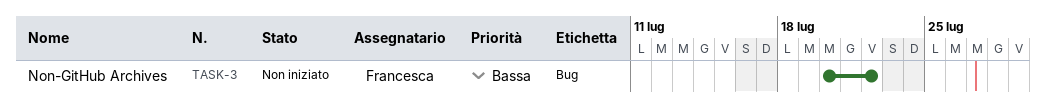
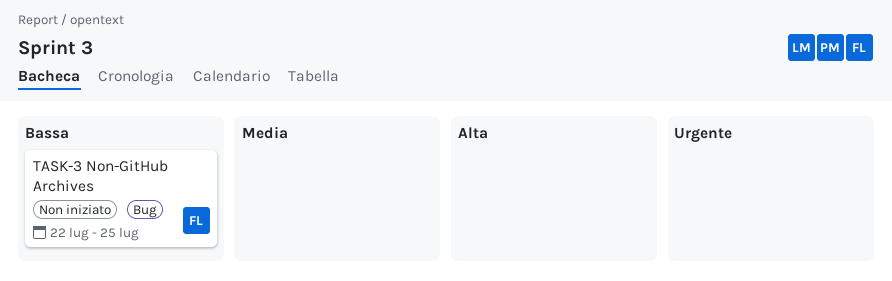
TASK-3, start: Jul 20 -> Jul 22
TASK-3, due: Jul 22 -> Jul 25

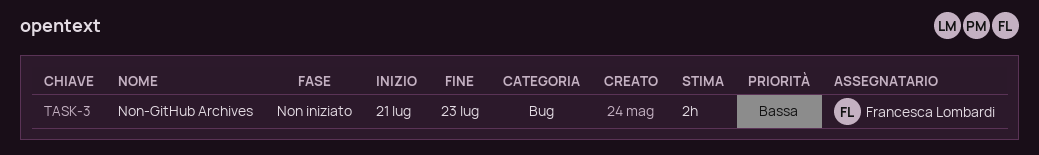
TASK-3, start: Jul 22 -> Jul 21
TASK-3, due: Jul 25 -> Jul 23

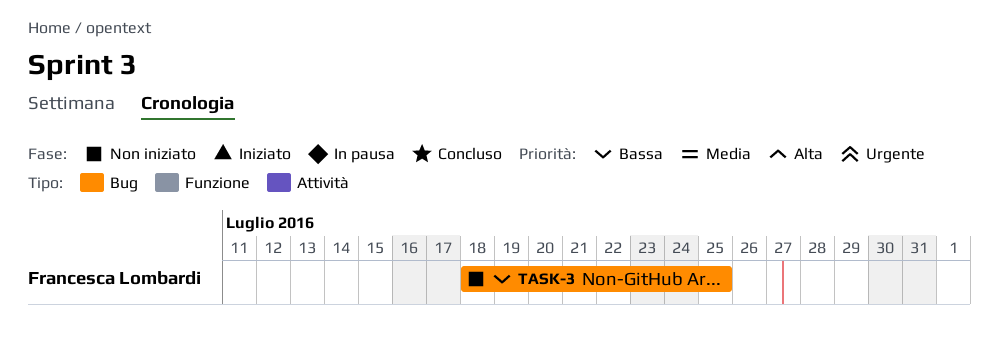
TASK-3, start: Jul 21 -> Jul 18
TASK-3, due: Jul 23 -> Jul 25

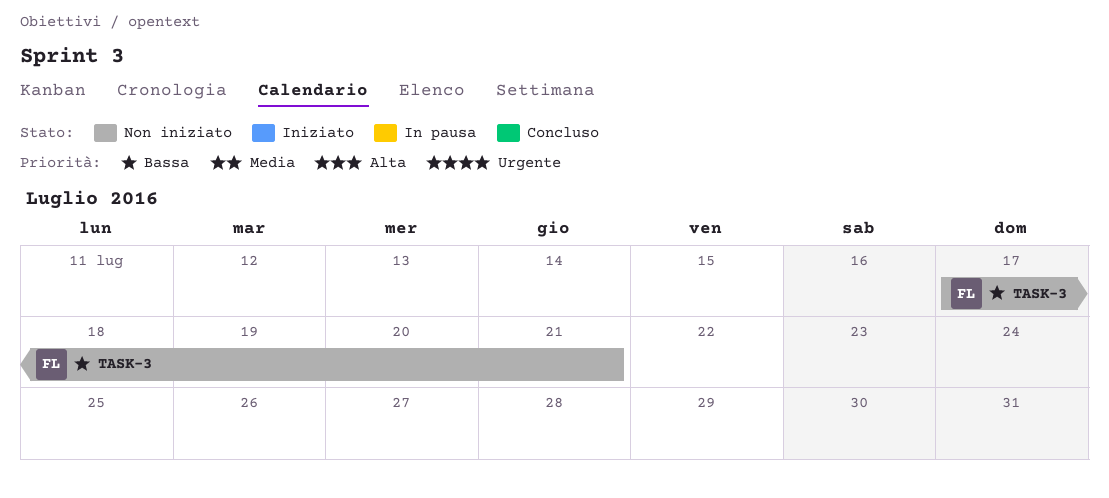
TASK-3, start: Jul 18 -> Jul 17
TASK-3, due: Jul 25 -> Jul 21

